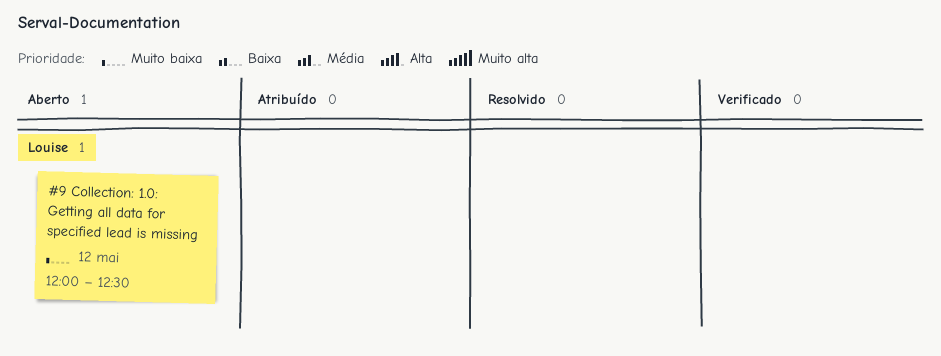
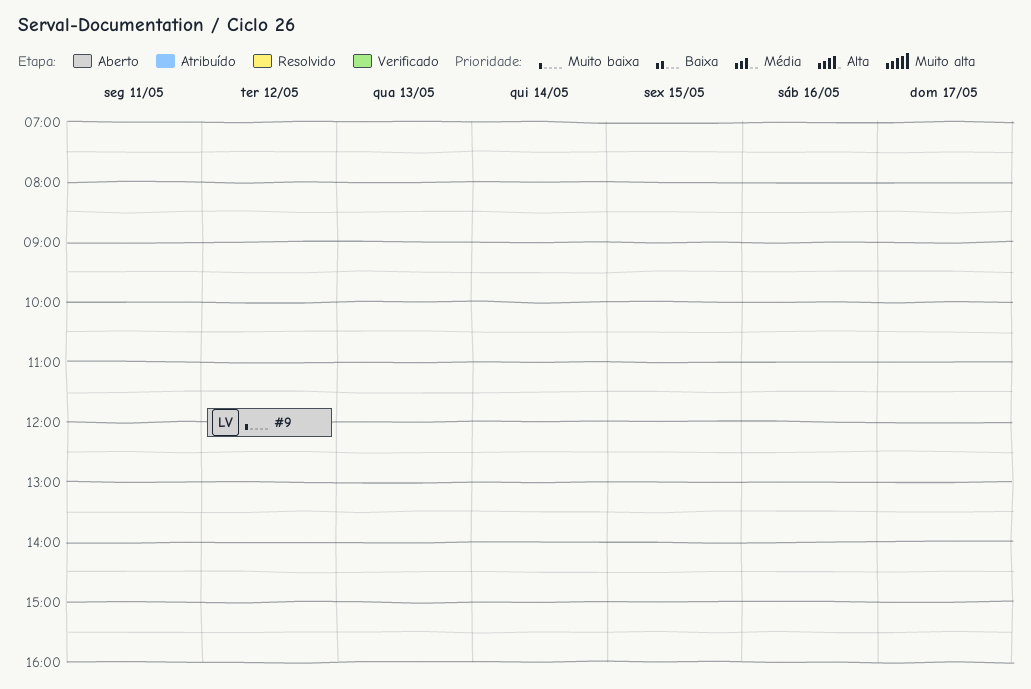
#9, begins: 12:00 -> 11:45
#9, ends: 12:30 -> 12:15

